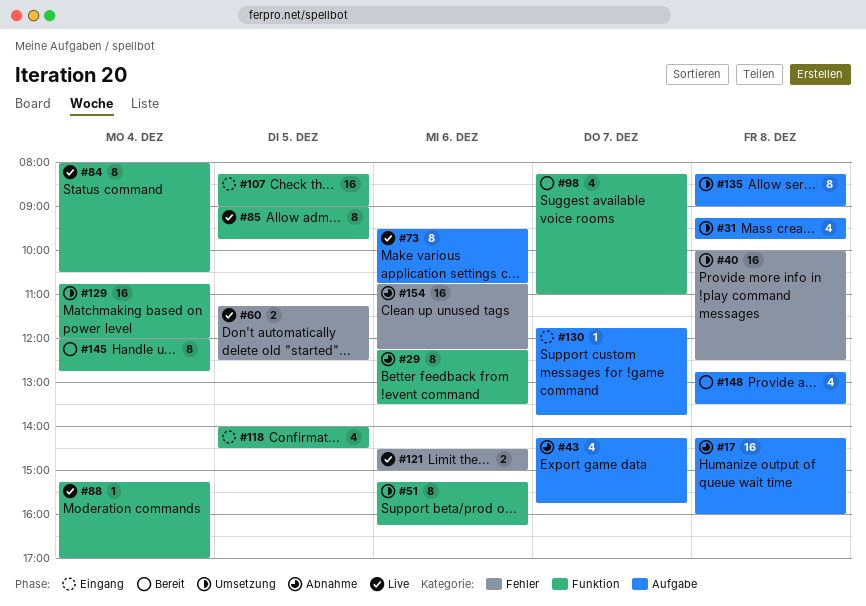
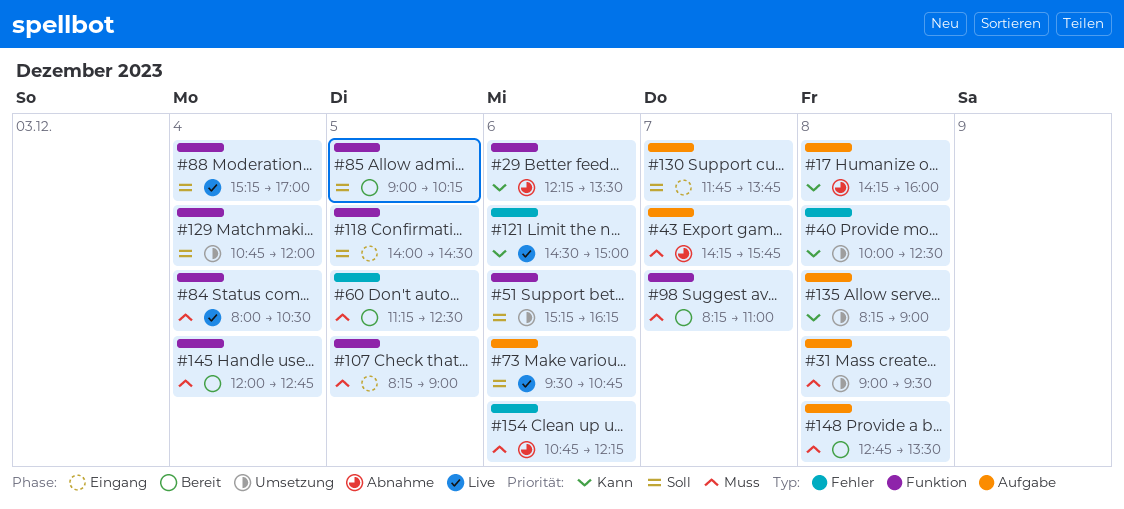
#31, begins: 09:15 -> 09:00
#31, ends: 09:45 -> 09:30
#60, status: Live -> Bereit
#85, status: Live -> Bereit
#85, ends: 09:45 -> 10:15

